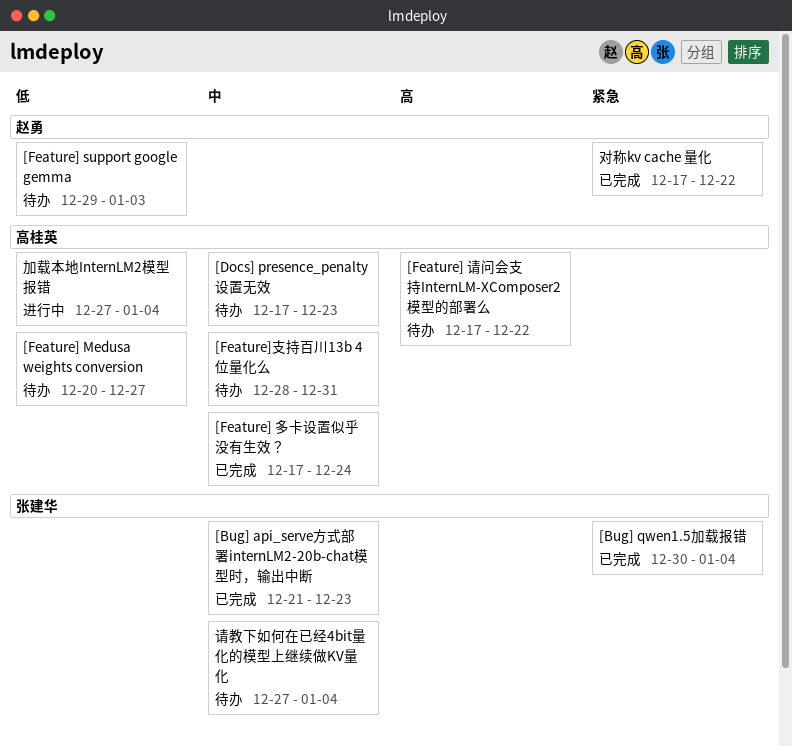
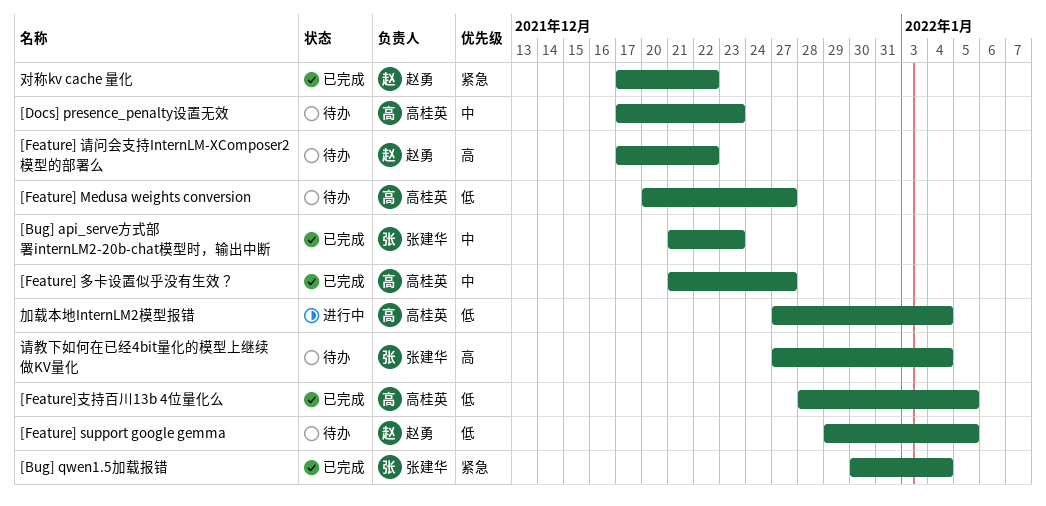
[Feature] support google gemma, due: Jan 3 -> Jan 5
[Feature] 多卡设置似乎没有生效？, start: Dec 17 -> Dec 21
[Feature] 多卡设置似乎没有生效？, due: Dec 24 -> Dec 27
[Feature] 请问会支持InternLM-XComposer2模型的部署么, owner: 高桂英 -> 赵勇
[Feature]支持百川13b 4位量化么, status: 待办 -> 已完成
[Feature]支持百川13b 4位量化么, priority: 中 -> 低
[Feature]支持百川13b 4位量化么, due: Dec 31 -> Jan 5
请教下如何在已经4bit量化的模型上继续做KV量化, priority: 中 -> 高

